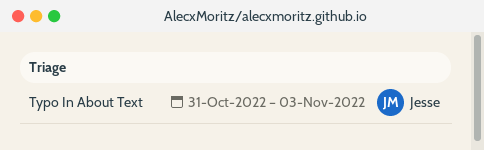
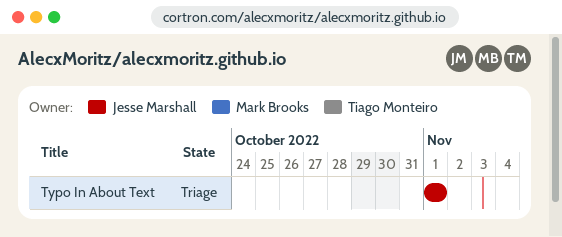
Typo In About Text, start: Oct 31 -> Nov 1
Typo In About Text, due: Nov 3 -> Nov 1

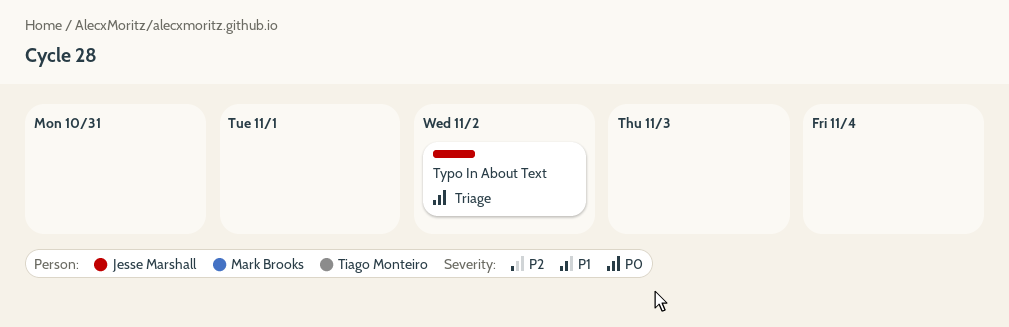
Typo In About Text, due: Nov 1 -> Nov 2

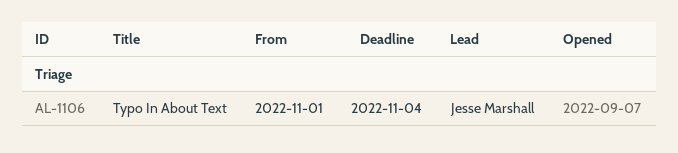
Typo In About Text, due: Nov 2 -> Nov 4

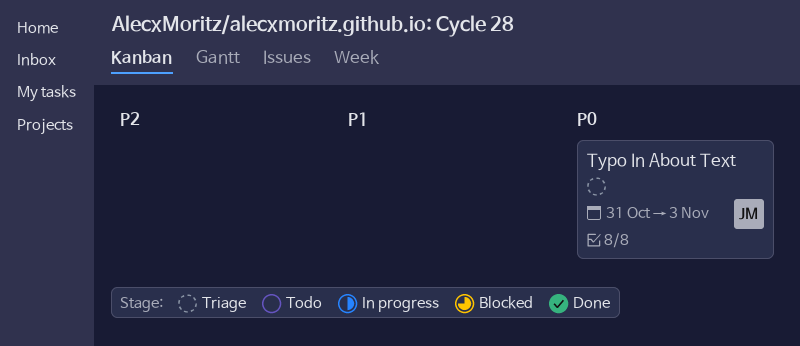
Typo In About Text, start: Nov 1 -> Oct 31
Typo In About Text, due: Nov 4 -> Nov 3

